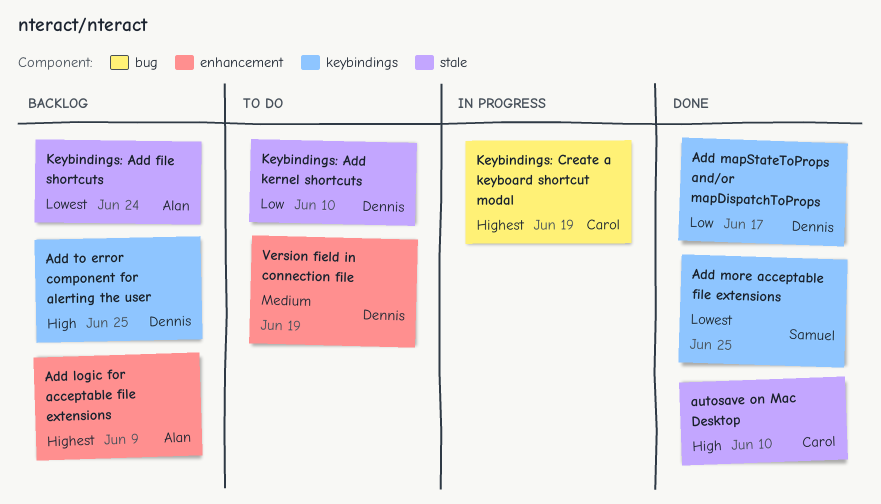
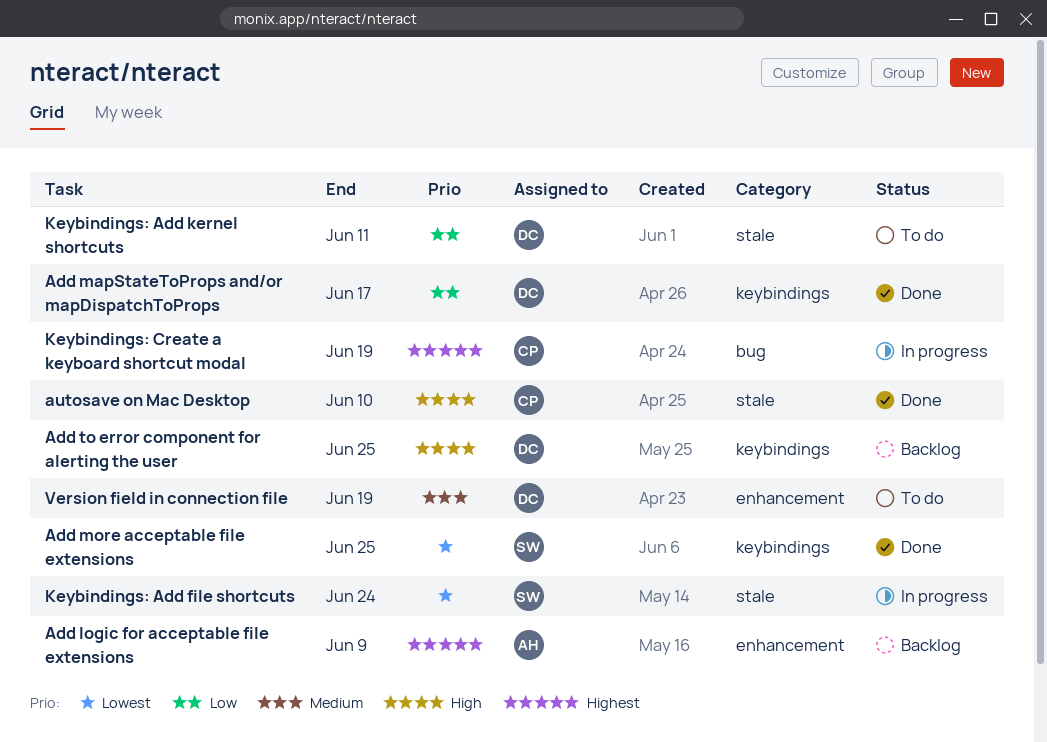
Keybindings: Add file shortcuts, status: Backlog -> In progress
Keybindings: Add file shortcuts, owner: Alan -> Samuel
Keybindings: Add kernel shortcuts, due: Jun 10 -> Jun 11

